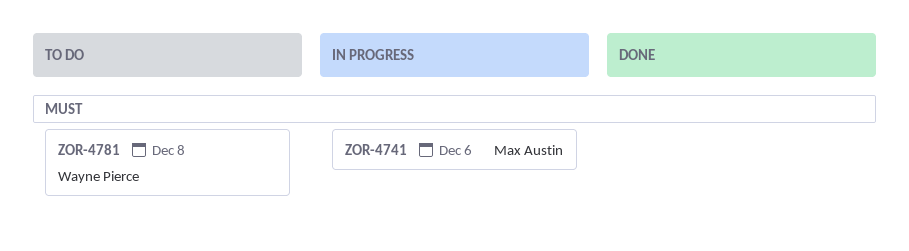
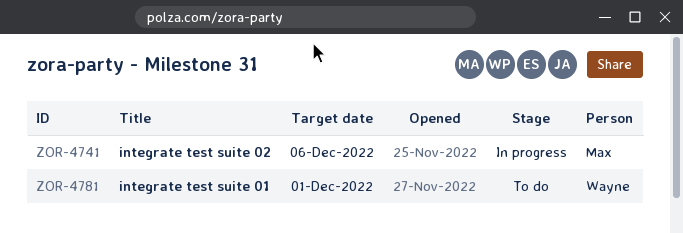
ZOR-4781, due: Dec 8 -> Dec 1

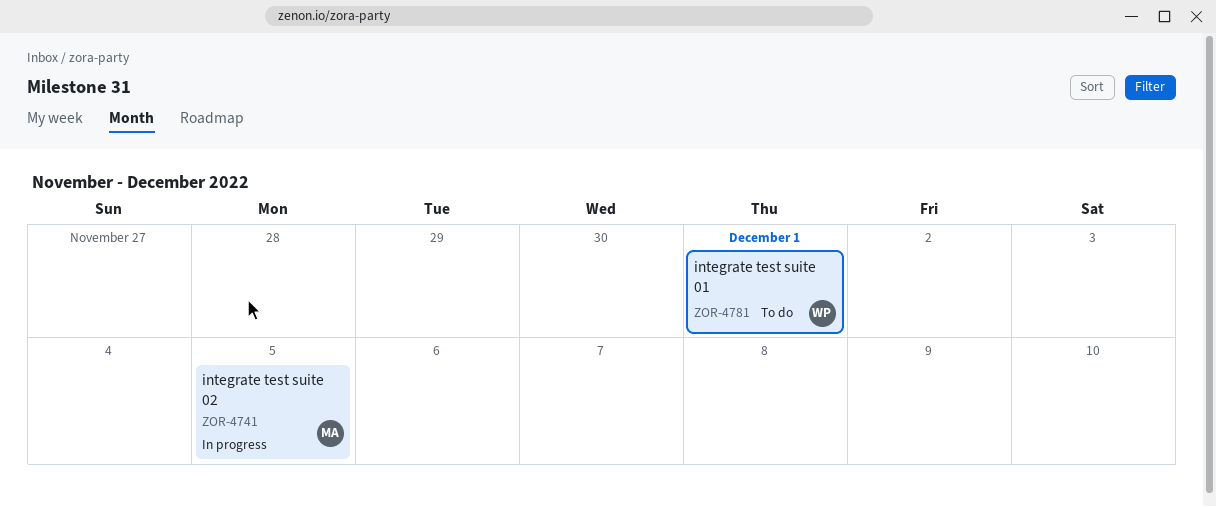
ZOR-4741, due: Dec 6 -> Dec 5

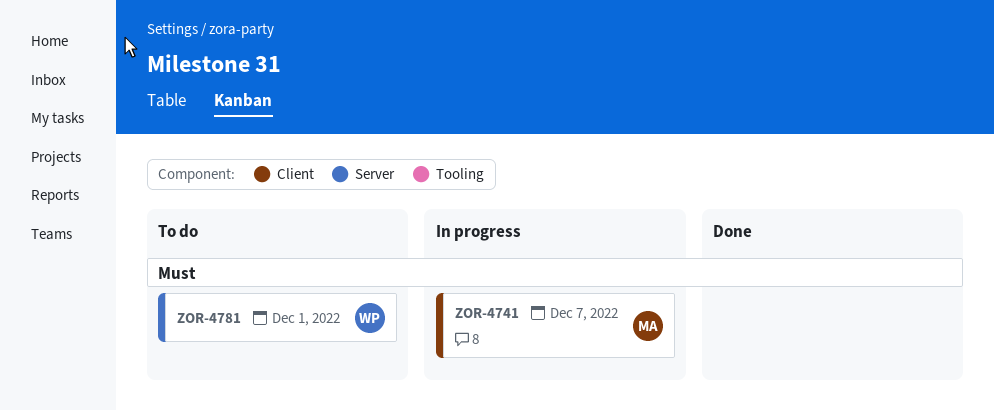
ZOR-4741, due: Dec 5 -> Dec 7

